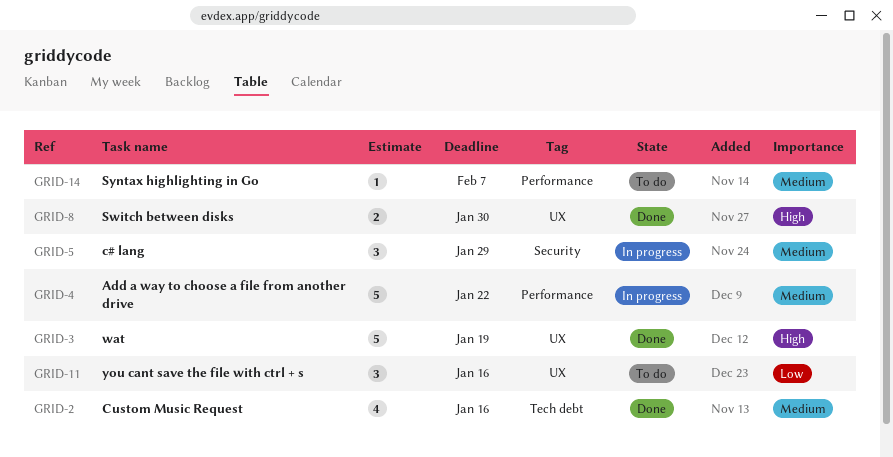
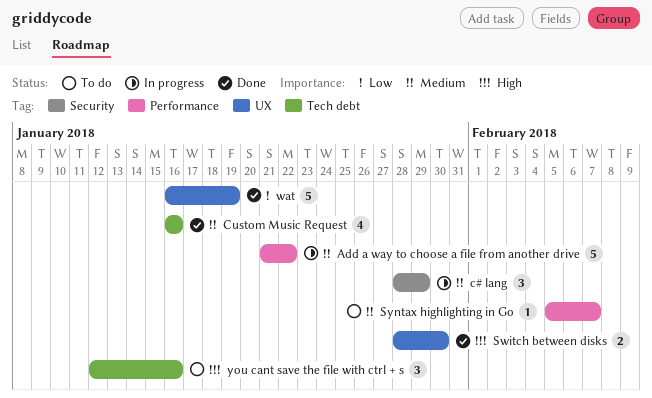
wat, priority: High -> Low
you cant save the file with ctrl + s, priority: Low -> High
you cant save the file with ctrl + s, label: UX -> Tech debt

